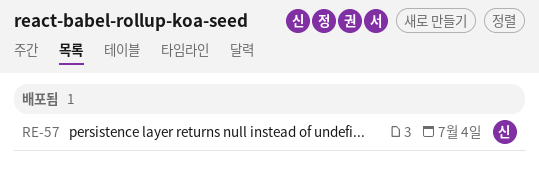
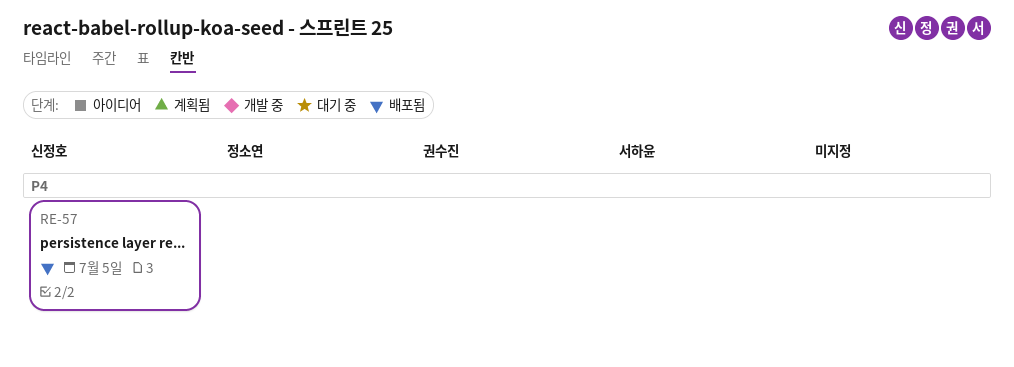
RE-57, due: Jul 4 -> Jul 5

